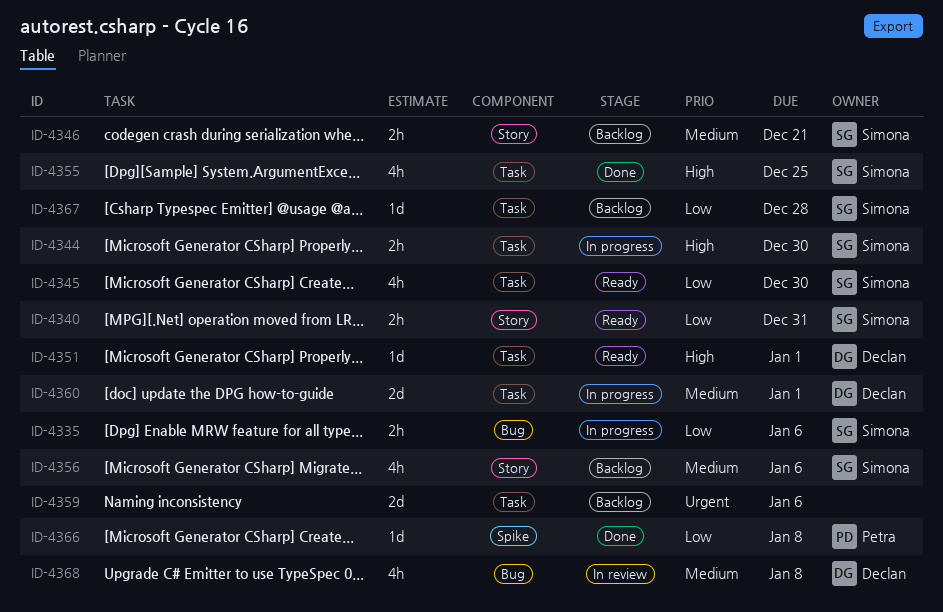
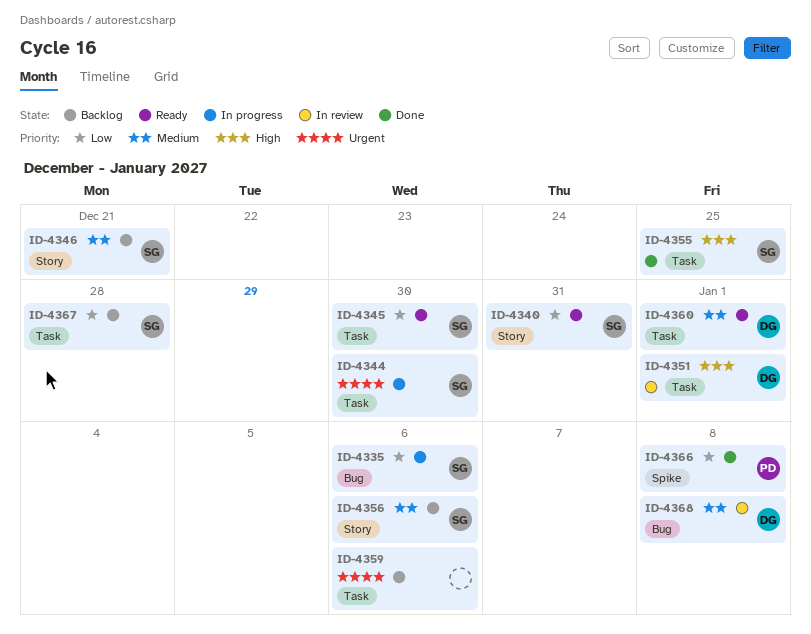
ID-4344, priority: High -> Urgent
ID-4351, status: Ready -> In review
ID-4360, status: In progress -> Ready

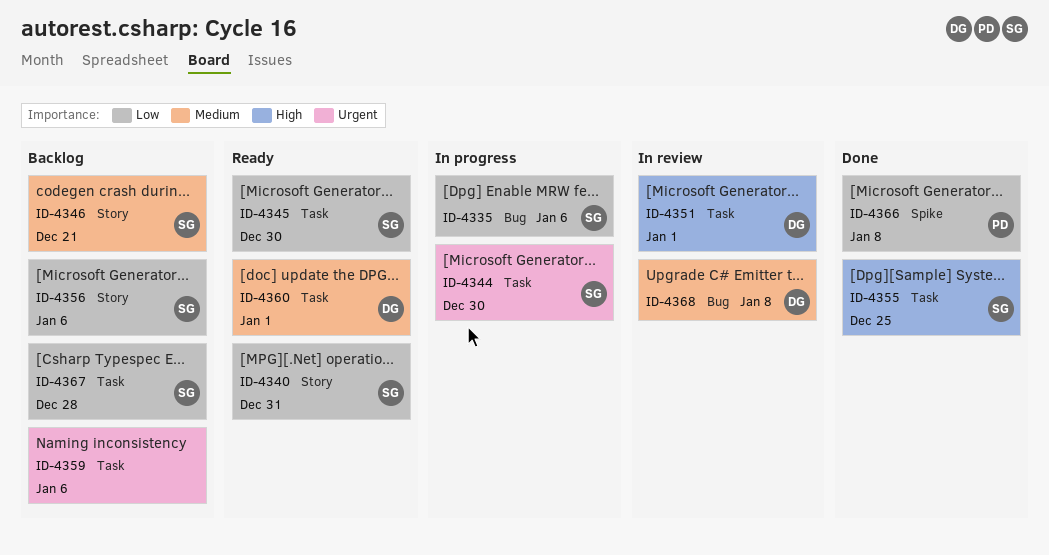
ID-4356, priority: Medium -> Low

